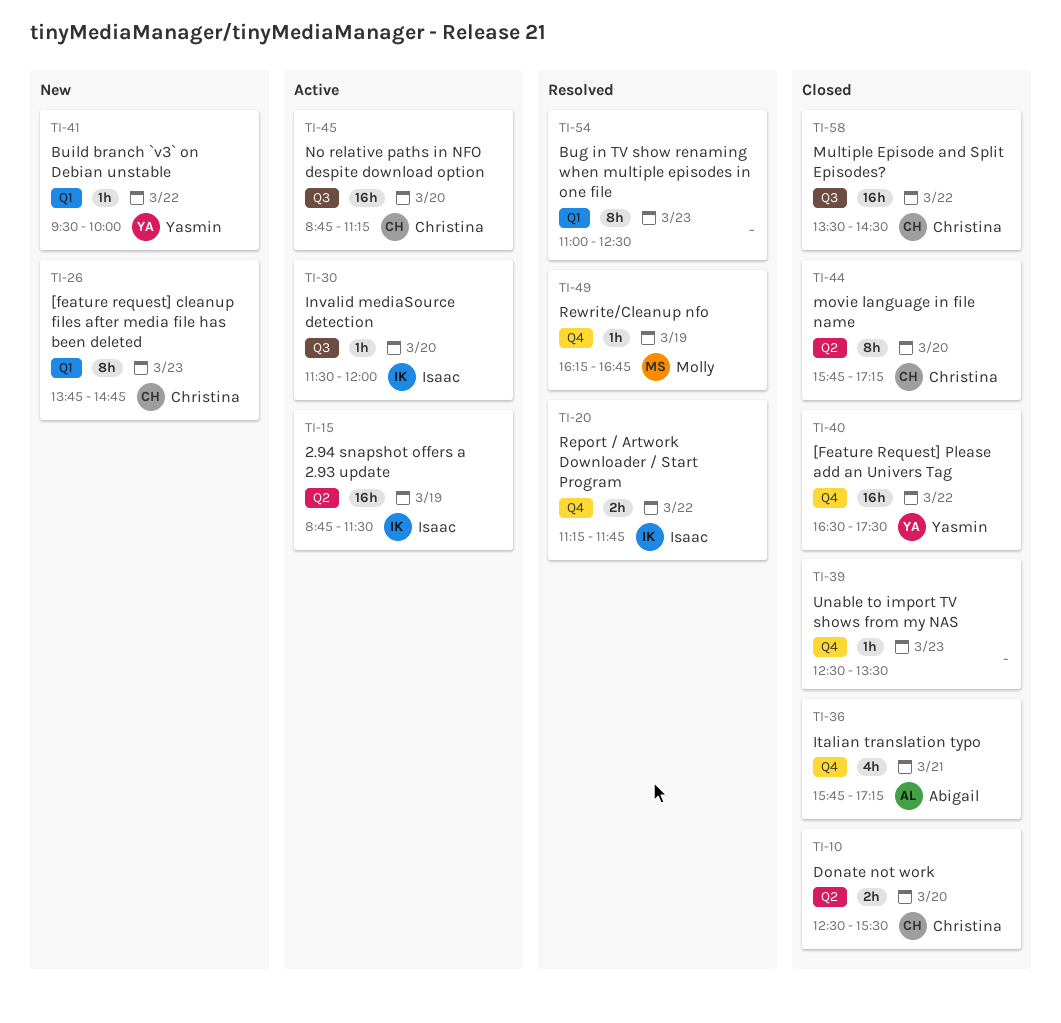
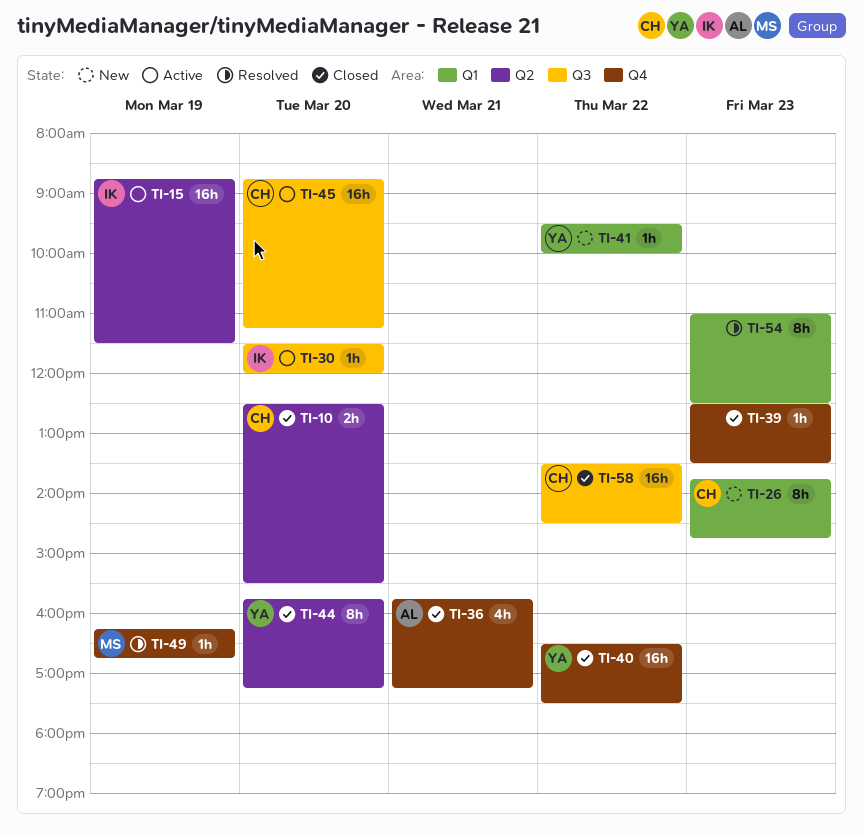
TI-20: present -> none
TI-44, owner: Christina -> Yasmin

